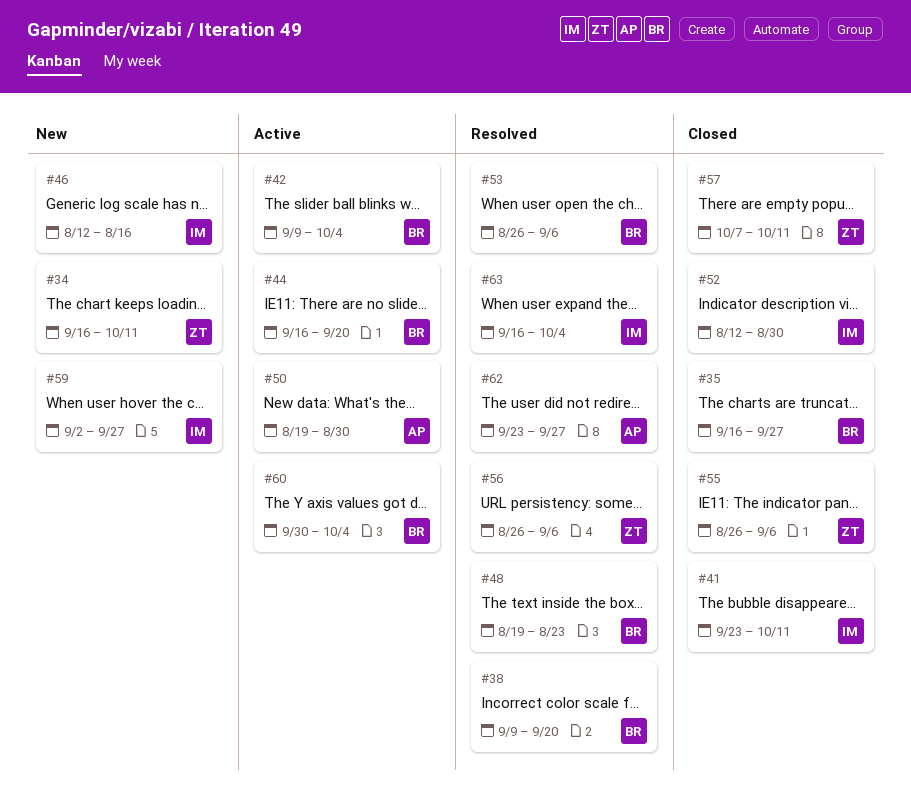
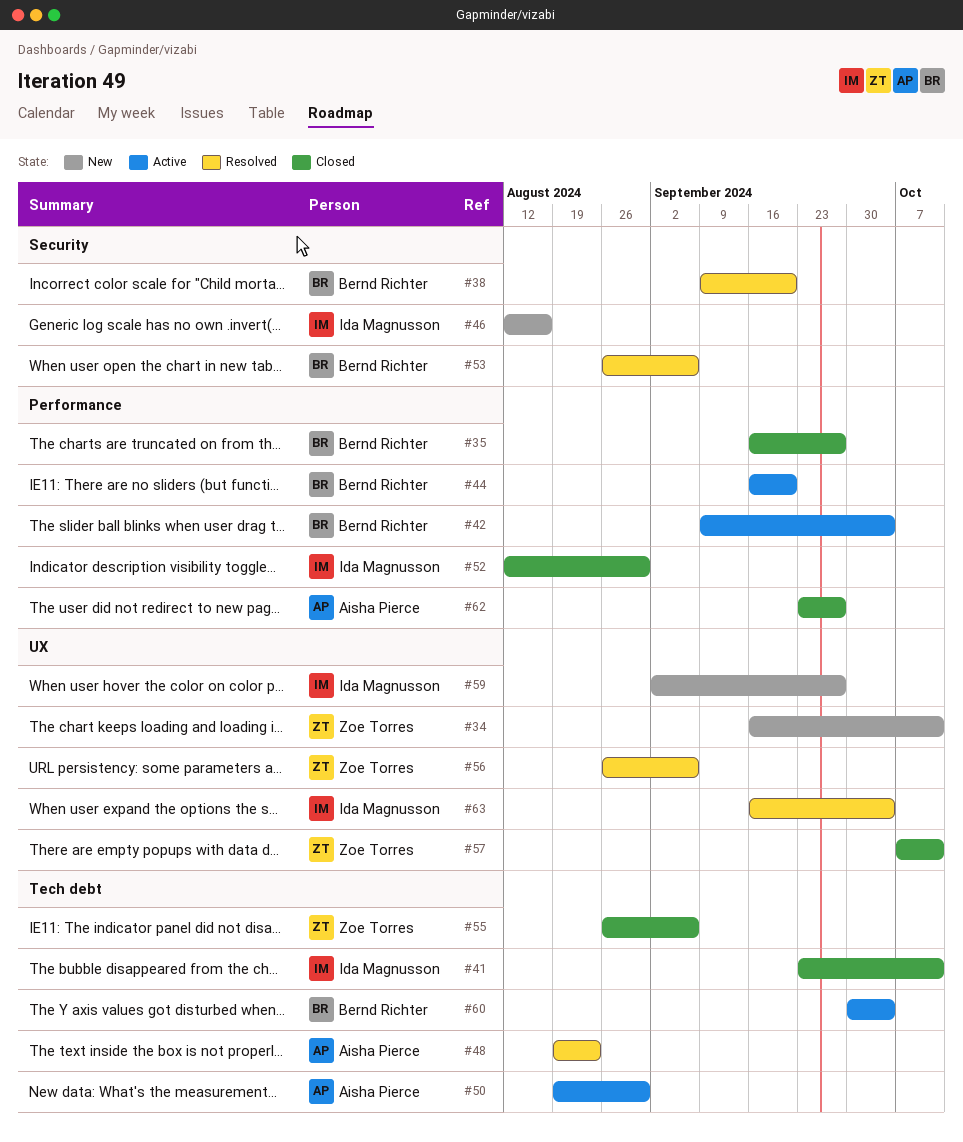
#48, owner: Bernd Richter -> Aisha Pierce
#62, status: Resolved -> Closed

